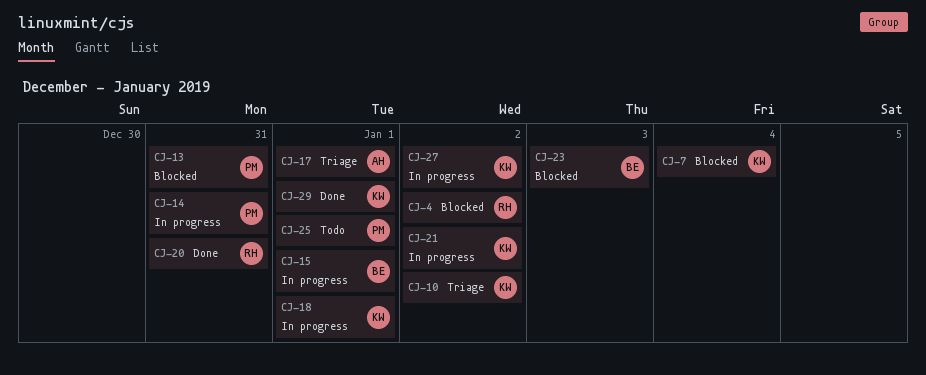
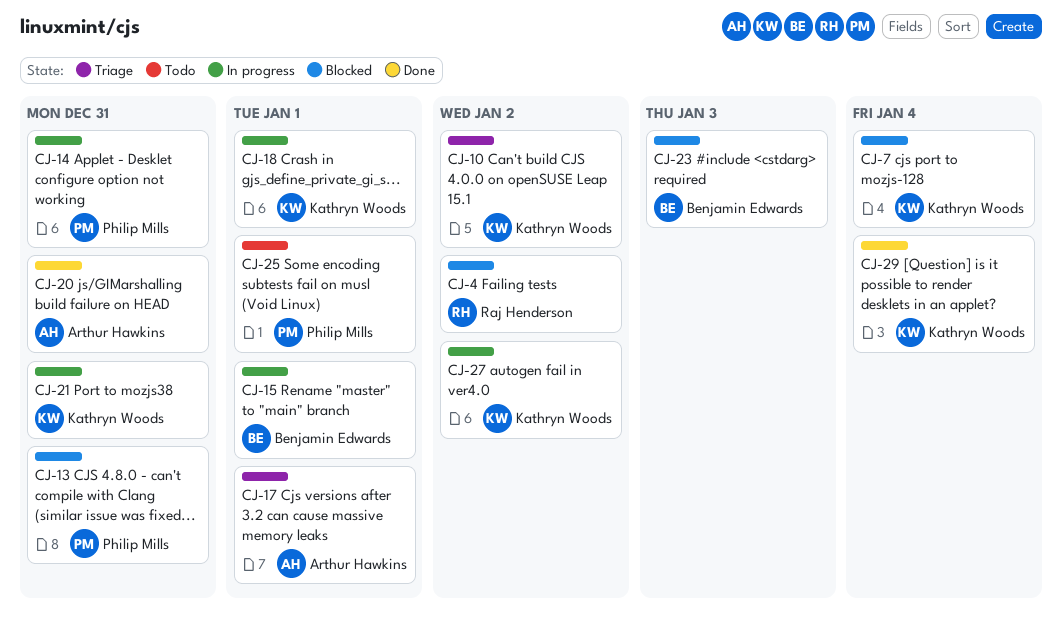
CJ-20, owner: Raj Henderson -> Arthur Hawkins
CJ-21, due: Jan 2 -> Dec 31
CJ-29, due: Jan 1 -> Jan 4

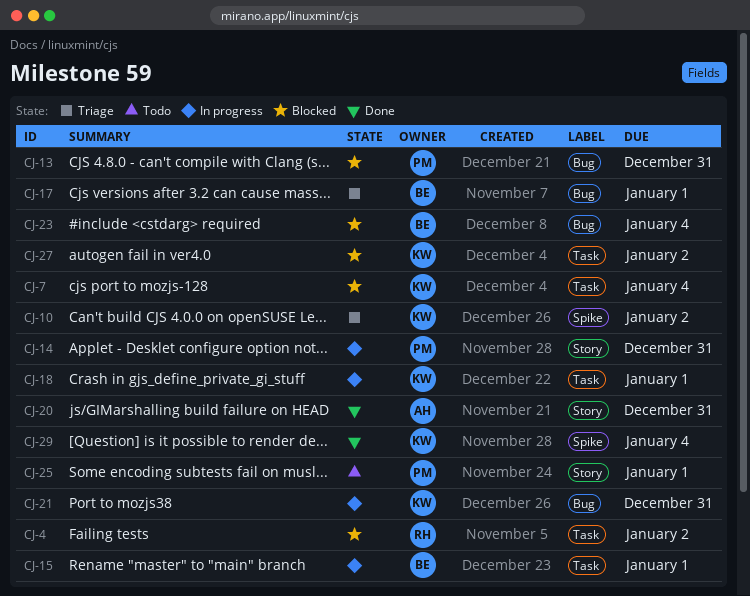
CJ-17, owner: Arthur Hawkins -> Benjamin Edwards
CJ-23, due: Jan 3 -> Jan 4
CJ-27, status: In progress -> Blocked

